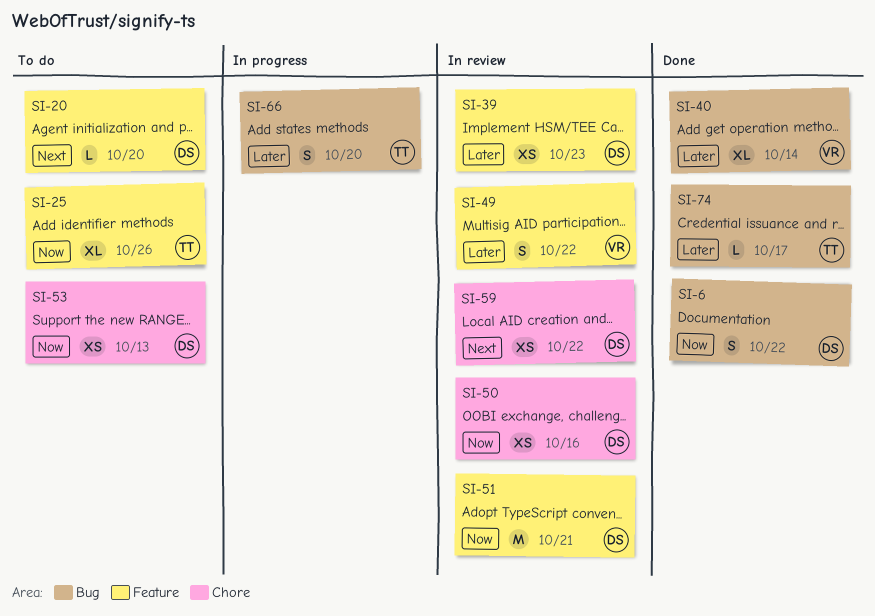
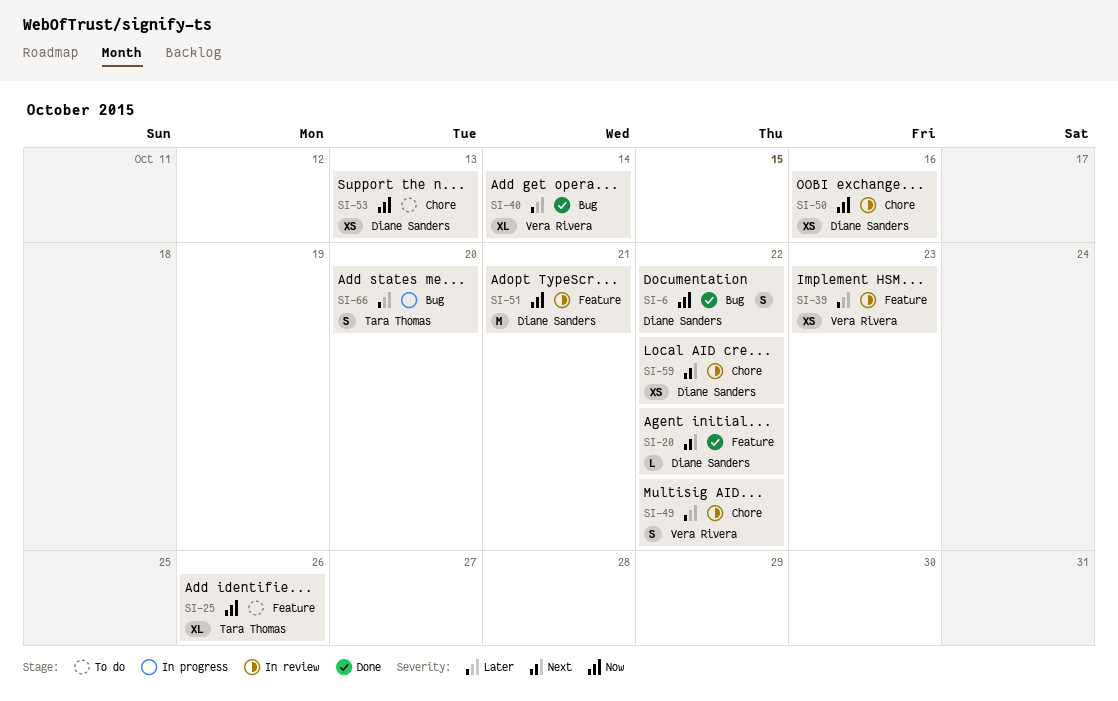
SI-20, status: To do -> Done
SI-20, due: Oct 20 -> Oct 22
SI-39, owner: Diane Sanders -> Vera Rivera
SI-49, label: Feature -> Chore
SI-74: present -> none

